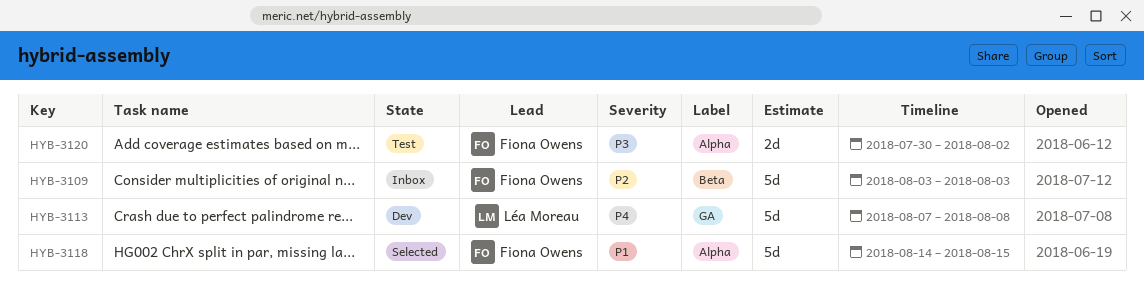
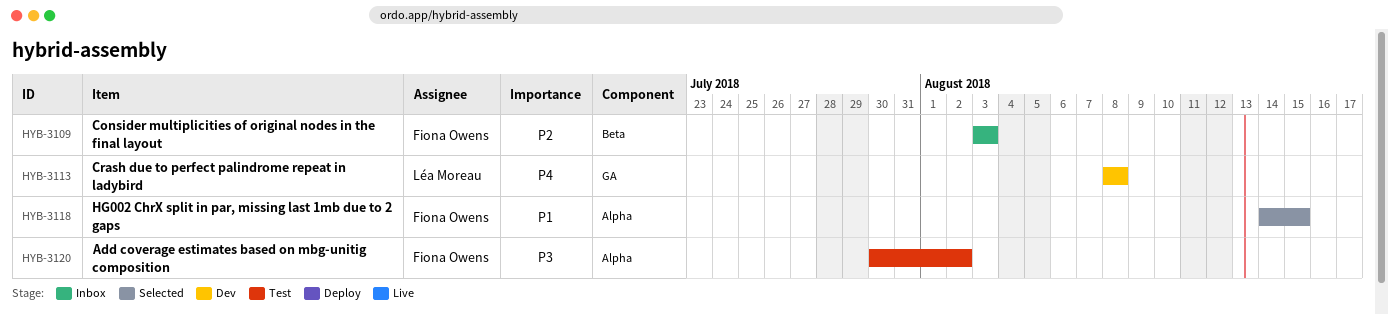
HYB-3113, start: Aug 7 -> Aug 8

